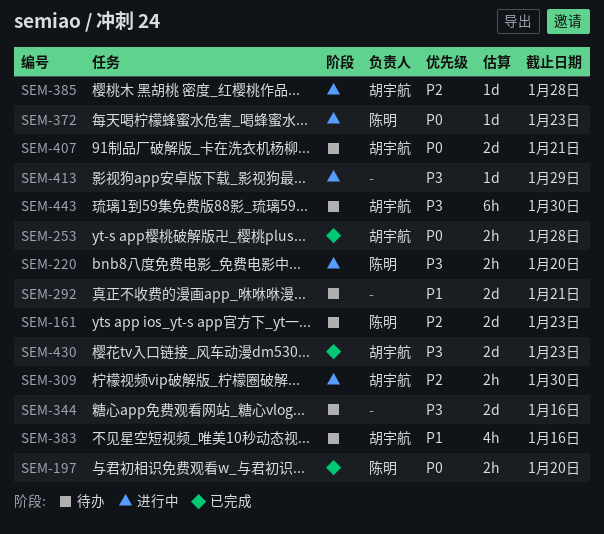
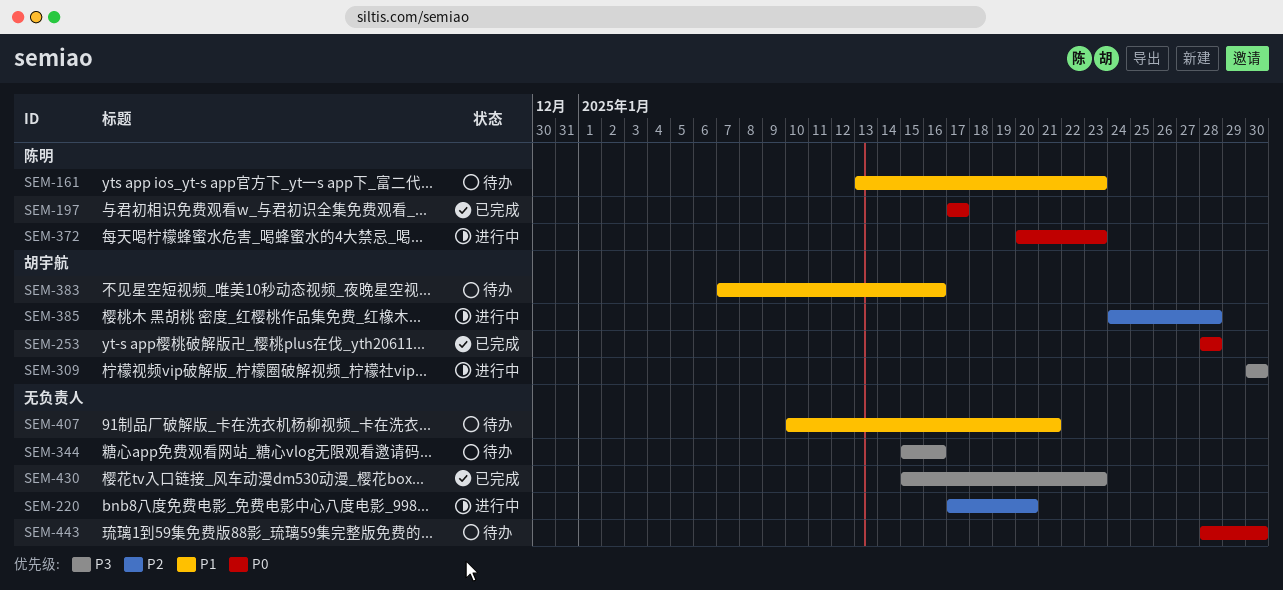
SEM-161, priority: P2 -> P1
SEM-197, due: Jan 20 -> Jan 17
SEM-220, owner: 陈明 -> none
SEM-220, priority: P3 -> P2
SEM-292: present -> none
SEM-309, priority: P2 -> P3
SEM-407, owner: 胡宇航 -> none
SEM-407, priority: P0 -> P1
SEM-413: present -> none
SEM-430, owner: 胡宇航 -> none
SEM-443, owner: 胡宇航 -> none
SEM-443, priority: P3 -> P0

